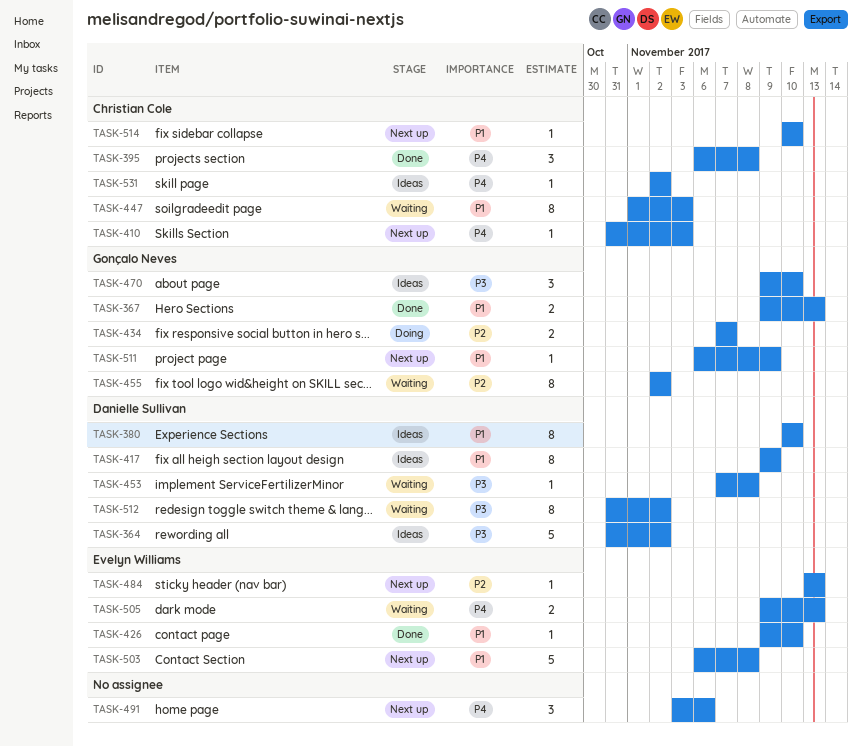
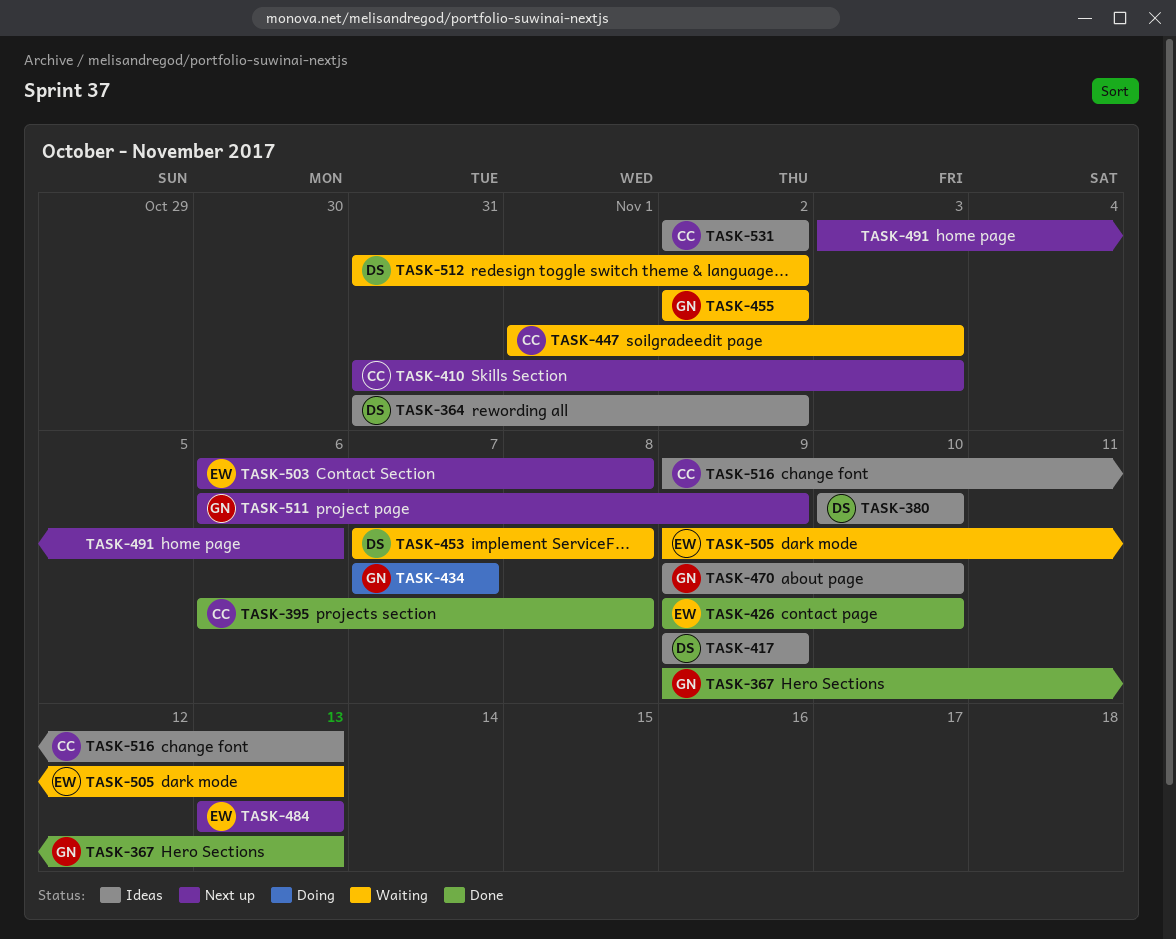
TASK-514: present -> none
TASK-516: none -> present

